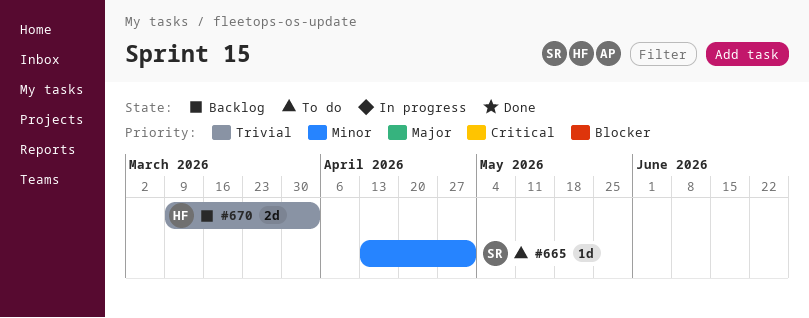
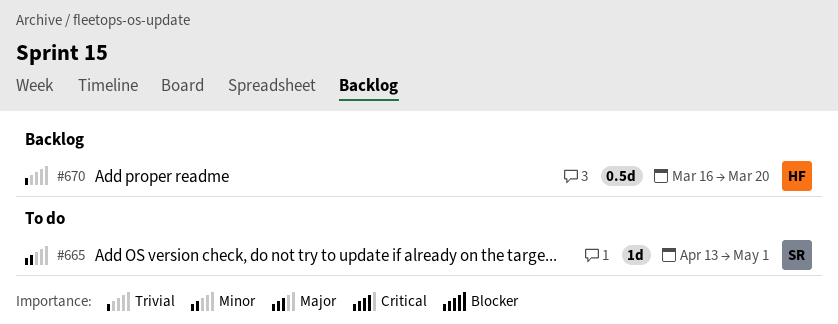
#670, estimate: 2d -> 0.5d
#670, start: Mar 9 -> Mar 16
#670, due: Apr 3 -> Mar 20

